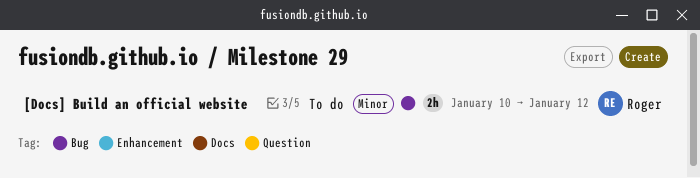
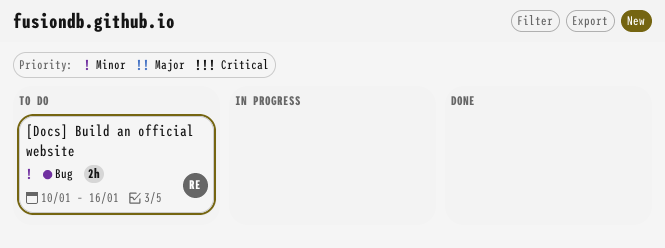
[Docs] Build an official website, due: Jan 12 -> Jan 16

